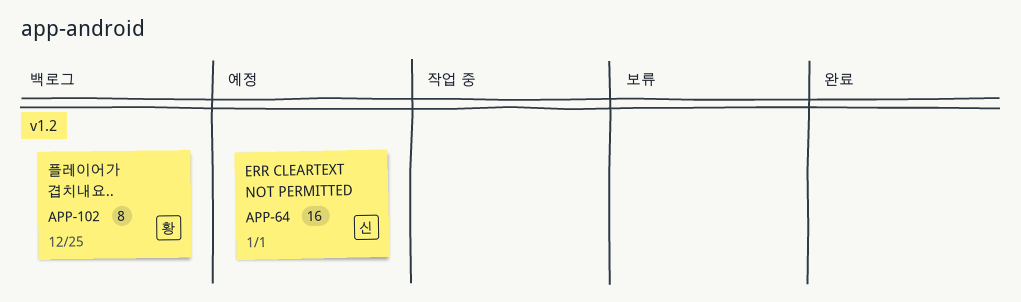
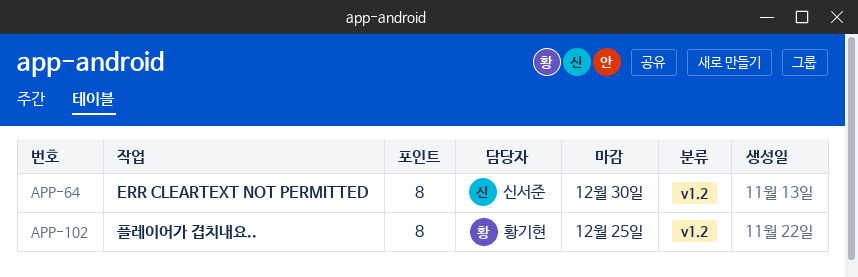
APP-64, estimate: 16 -> 8
APP-64, due: Jan 1 -> Dec 30

